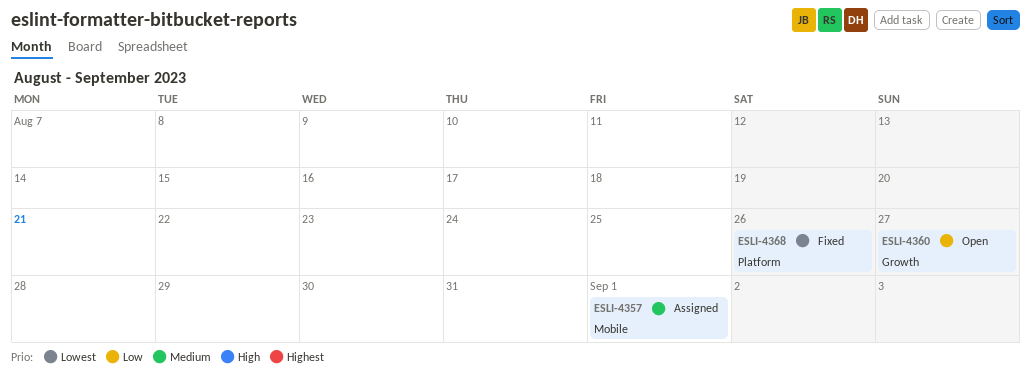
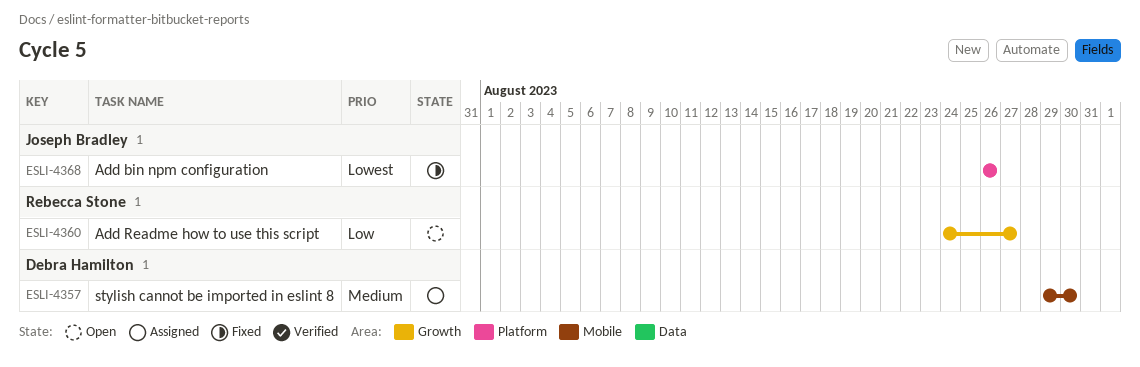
ESLI-4357, due: Sep 1 -> Aug 30

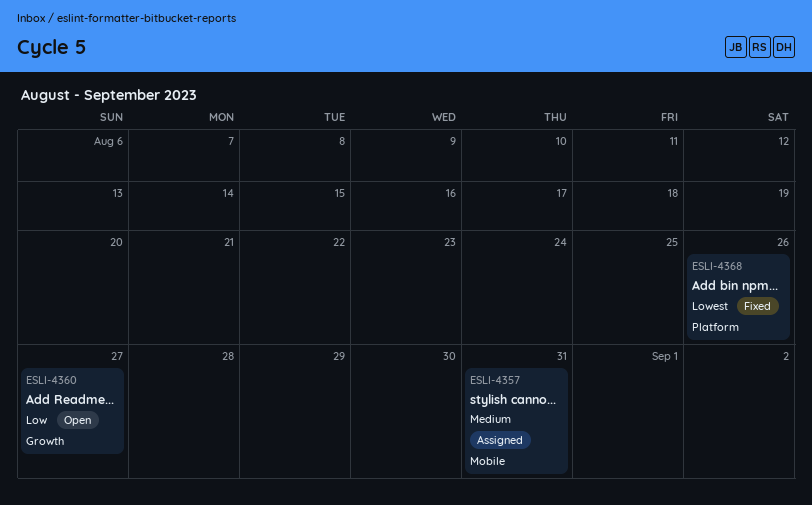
ESLI-4357, due: Aug 30 -> Aug 31

